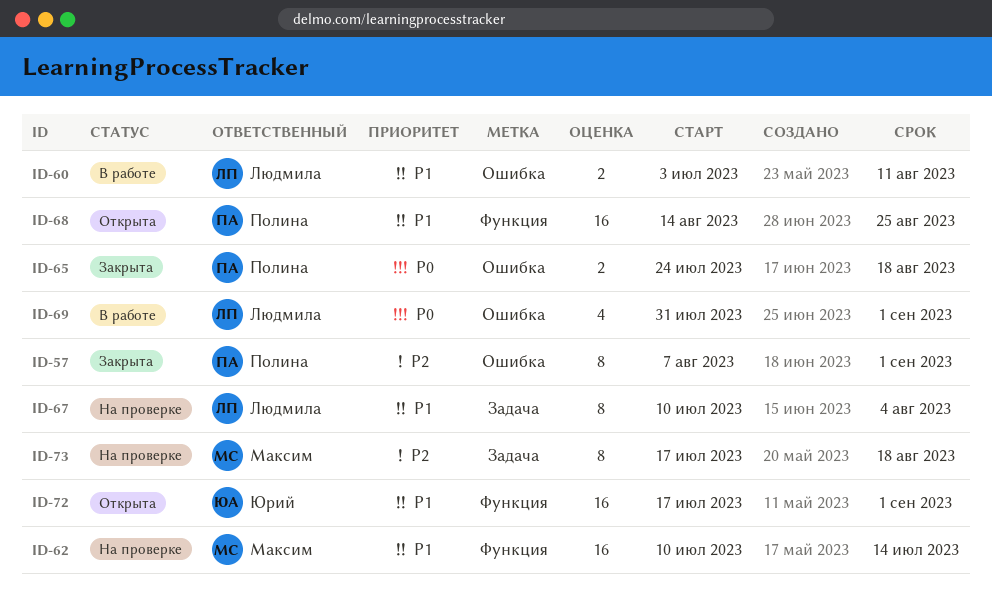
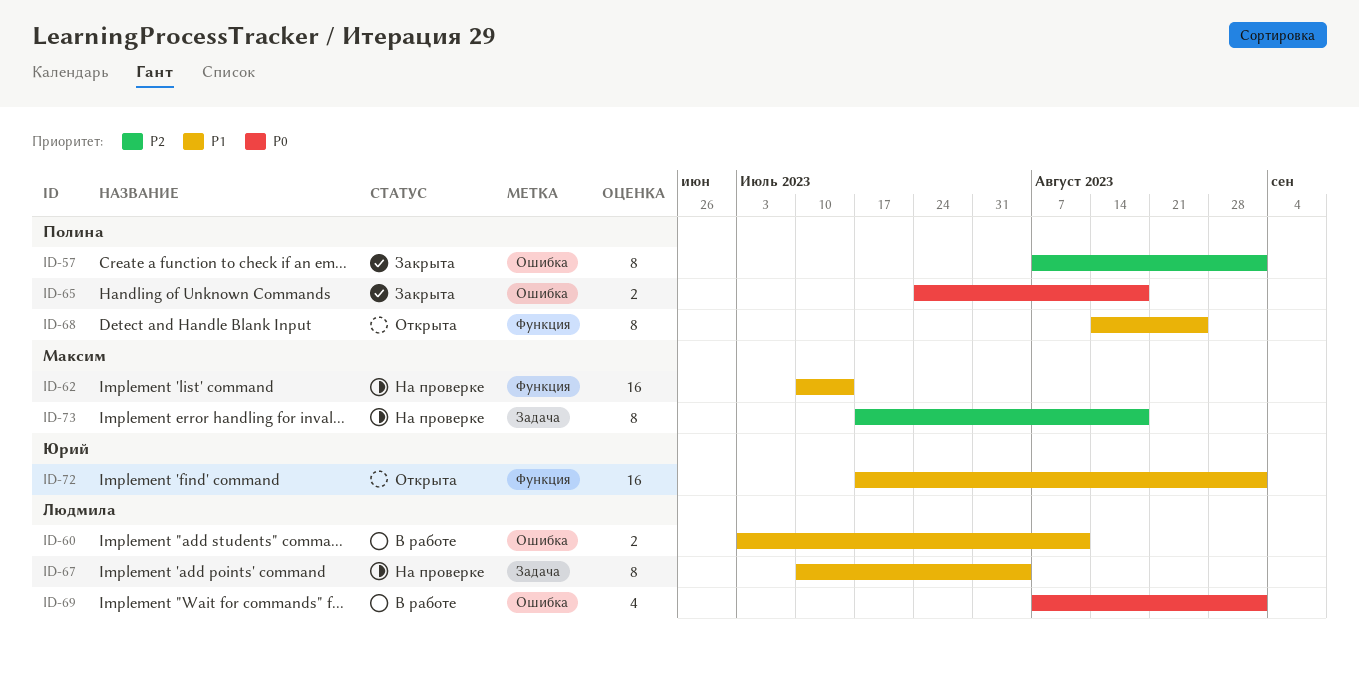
ID-68, estimate: 16 -> 8
ID-69, start: Jul 31 -> Aug 7

